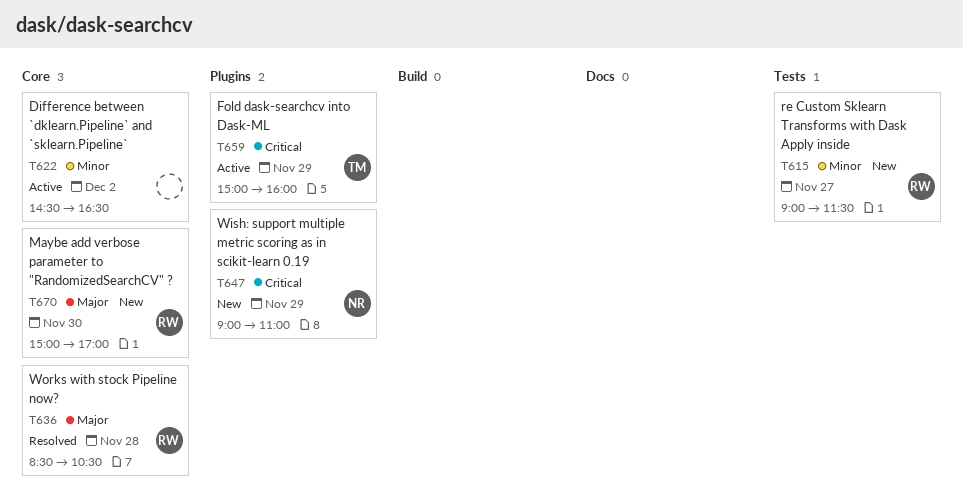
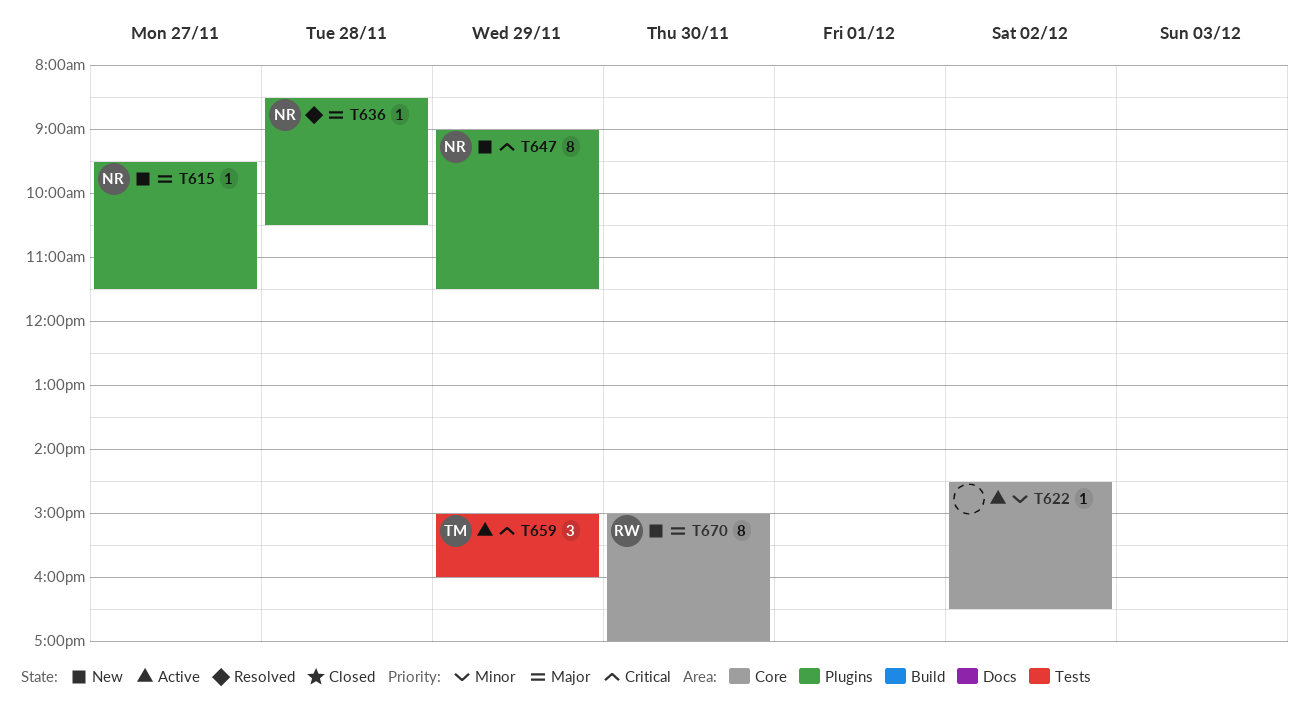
T615, owner: RW -> NR
T615, priority: Minor -> Major
T615, label: Tests -> Plugins
T615, begins: 09:00 -> 09:30
T636, owner: RW -> NR
T636, label: Core -> Plugins
T647, ends: 11:00 -> 11:30
T659, label: Plugins -> Tests

